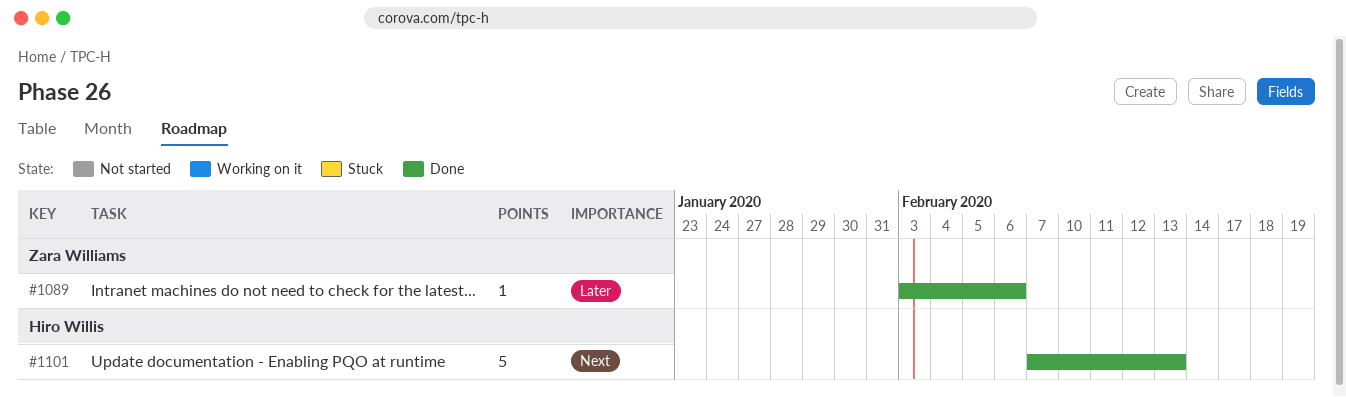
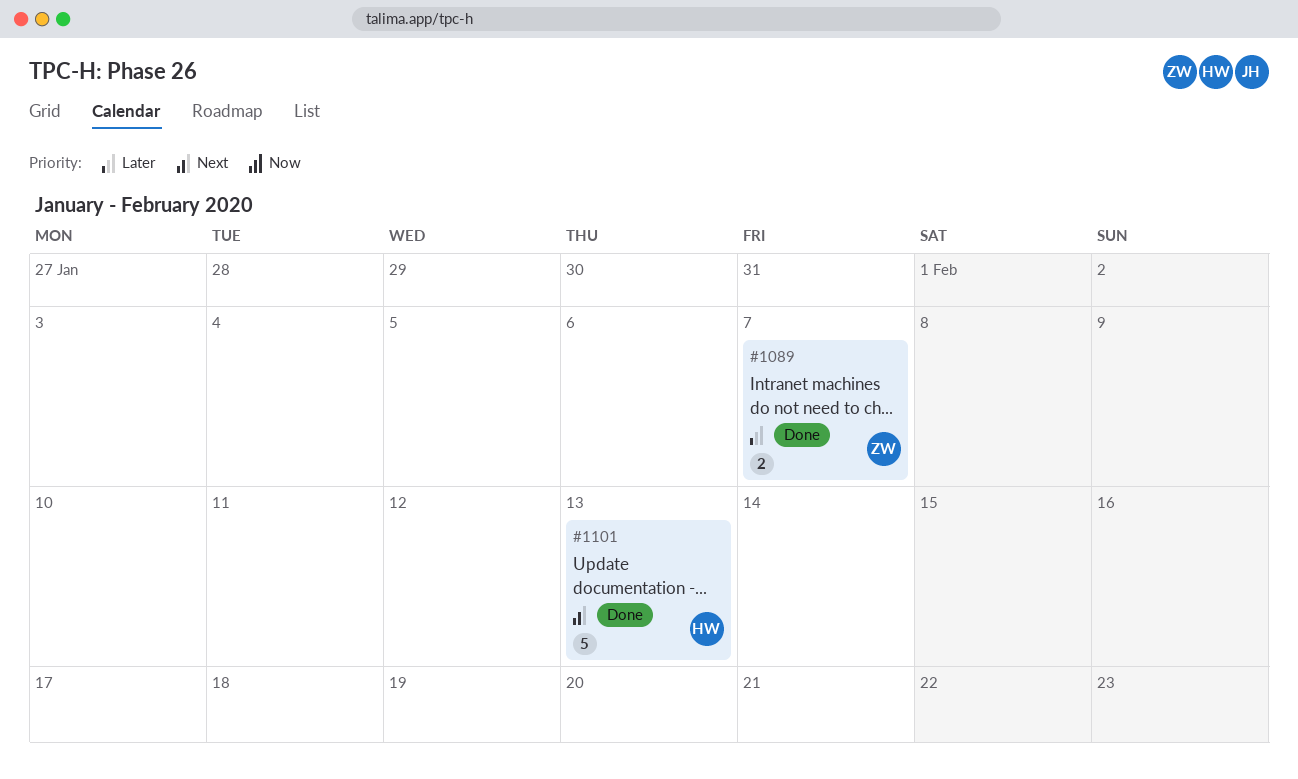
#1089, estimate: 1 -> 2
#1089, due: Feb 6 -> Feb 7

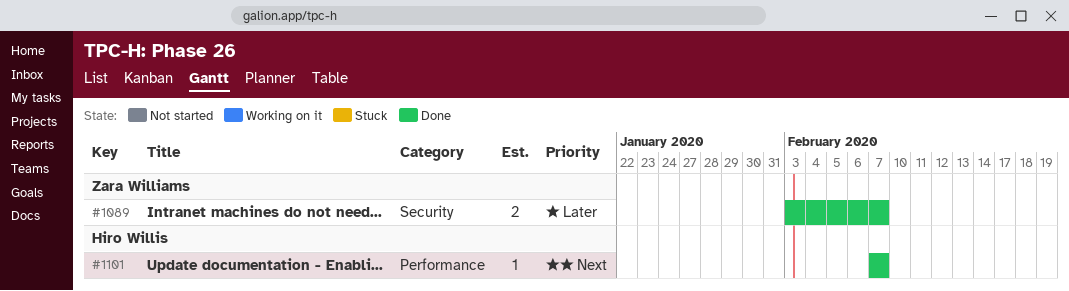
#1101, estimate: 5 -> 1
#1101, due: Feb 13 -> Feb 7

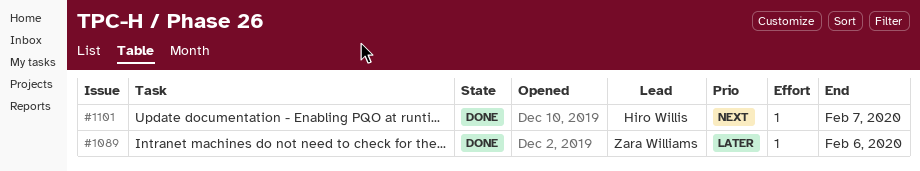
#1089, estimate: 2 -> 1
#1089, due: Feb 7 -> Feb 6

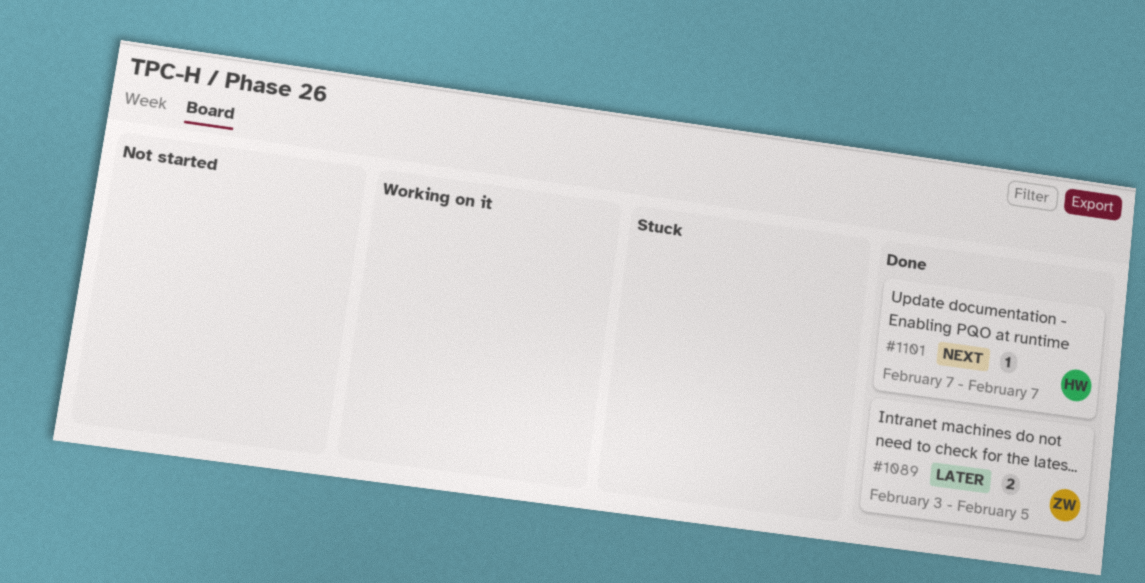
#1089, estimate: 1 -> 2
#1089, due: Feb 6 -> Feb 5

